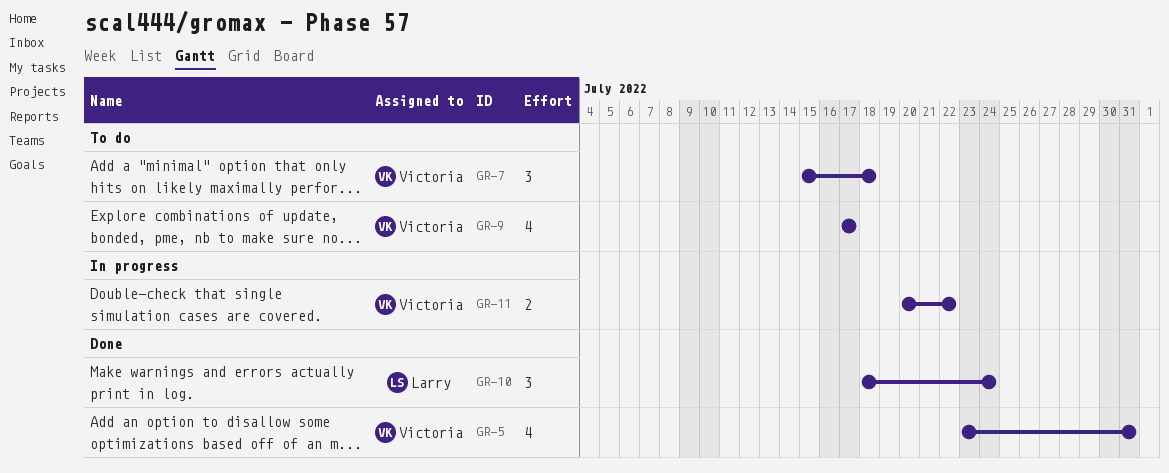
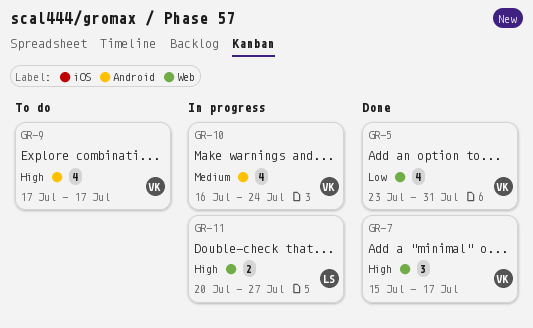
GR-7, status: To do -> Done
GR-7, due: Jul 18 -> Jul 17
GR-10, status: Done -> In progress
GR-10, owner: Larry -> Victoria
GR-10, estimate: 3 -> 4
GR-10, start: Jul 18 -> Jul 16
GR-11, owner: Victoria -> Larry
GR-11, due: Jul 22 -> Jul 27

